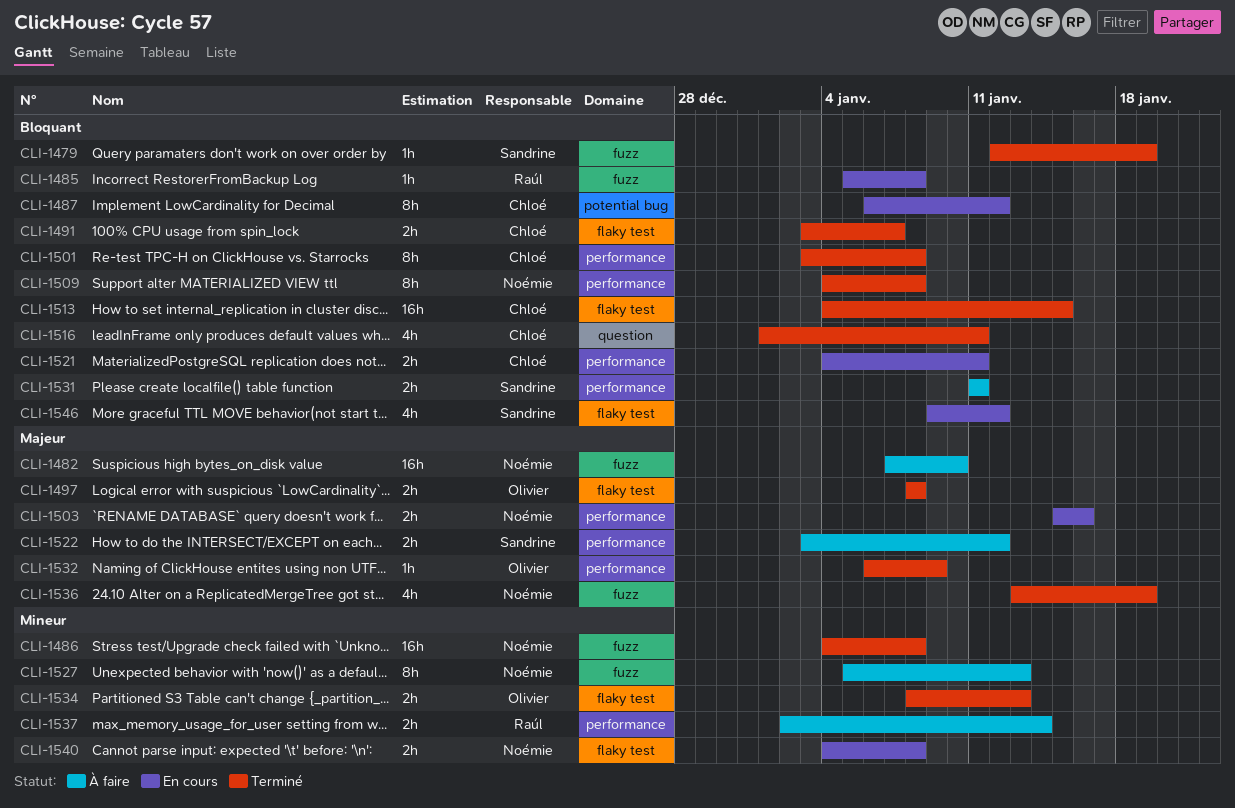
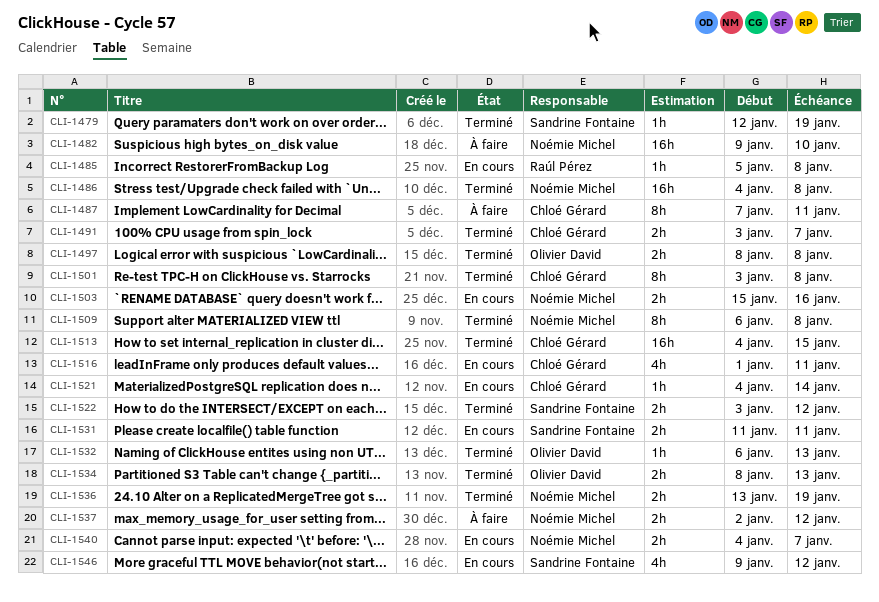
CLI-1482, start: Jan 7 -> Jan 9
CLI-1487, status: En cours -> À faire
CLI-1487, start: Jan 6 -> Jan 7
CLI-1487, due: Jan 12 -> Jan 11
CLI-1509, start: Jan 4 -> Jan 6
CLI-1516, status: Terminé -> En cours
CLI-1521, estimate: 2h -> 1h
CLI-1521, due: Jan 11 -> Jan 14
CLI-1522, status: À faire -> Terminé
CLI-1527: present -> none
CLI-1531, status: À faire -> En cours
CLI-1532, due: Jan 9 -> Jan 13
CLI-1536, estimate: 4h -> 2h
CLI-1537, owner: Raúl Pérez -> Noémie Michel
CLI-1537, due: Jan 14 -> Jan 12
CLI-1540, due: Jan 8 -> Jan 7

